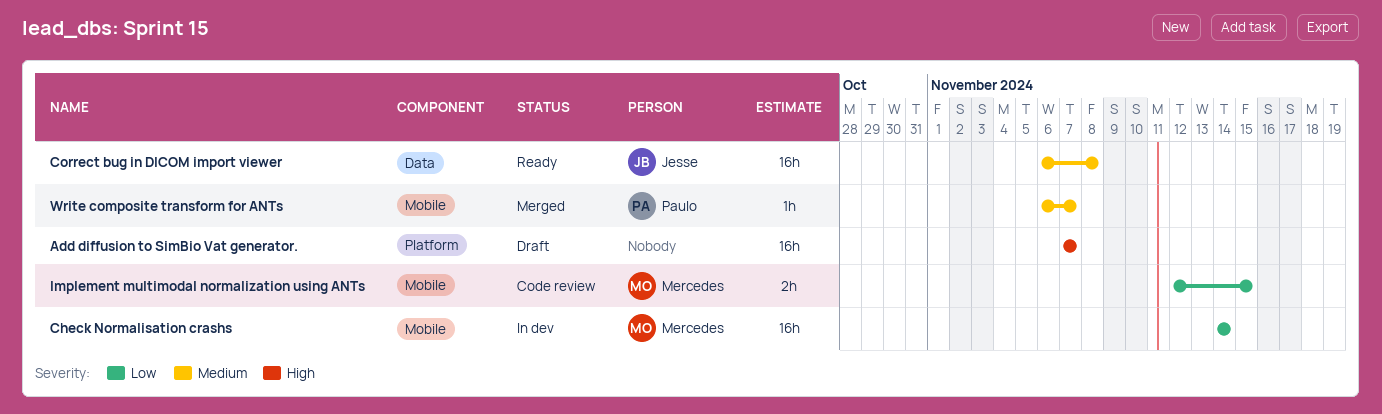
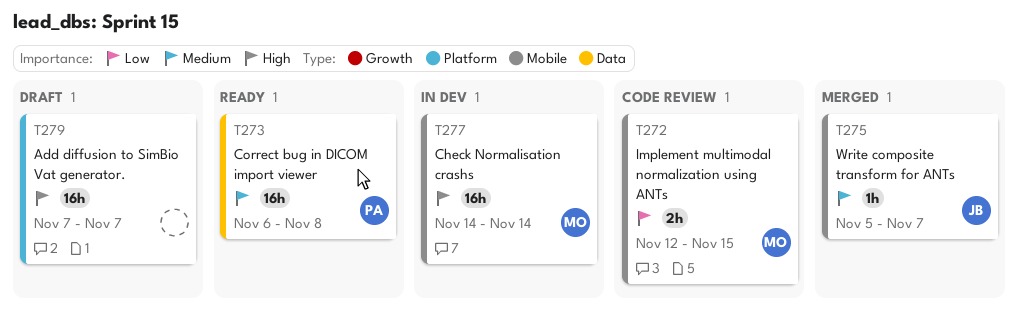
Check Normalisation crashs, priority: Low -> High
Correct bug in DICOM import viewer, owner: Jesse -> Paulo
Write composite transform for ANTs, owner: Paulo -> Jesse
Write composite transform for ANTs, start: Nov 6 -> Nov 5

